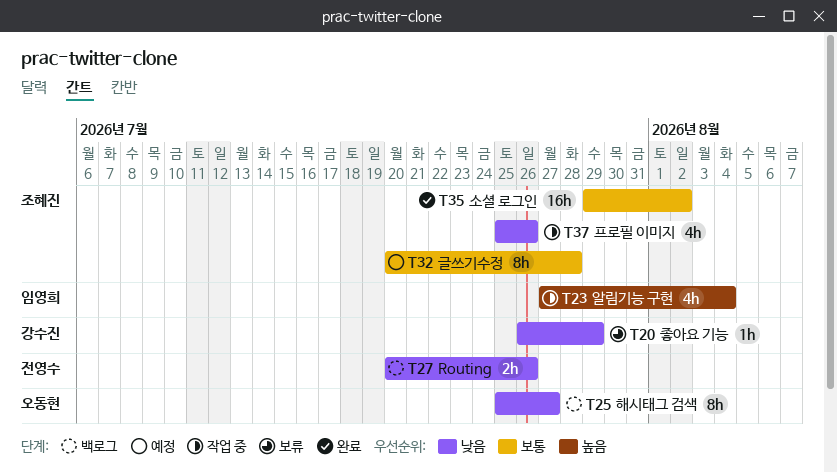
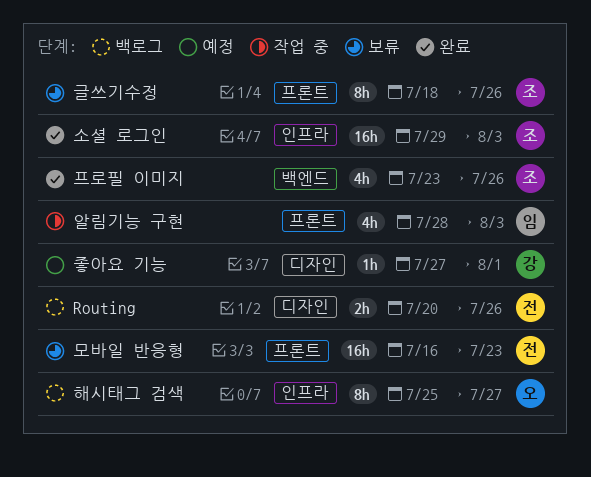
글쓰기수정, status: 예정 -> 보류
글쓰기수정, start: Jul 20 -> Jul 18
글쓰기수정, due: Jul 28 -> Jul 26
모바일 반응형: none -> present
소셜 로그인, due: Aug 2 -> Aug 3
알림기능 구현, start: Jul 27 -> Jul 28
알림기능 구현, due: Aug 4 -> Aug 3
좋아요 기능, status: 보류 -> 예정
좋아요 기능, start: Jul 26 -> Jul 27
좋아요 기능, due: Jul 29 -> Aug 1
프로필 이미지, status: 작업 중 -> 완료
프로필 이미지, start: Jul 25 -> Jul 23

